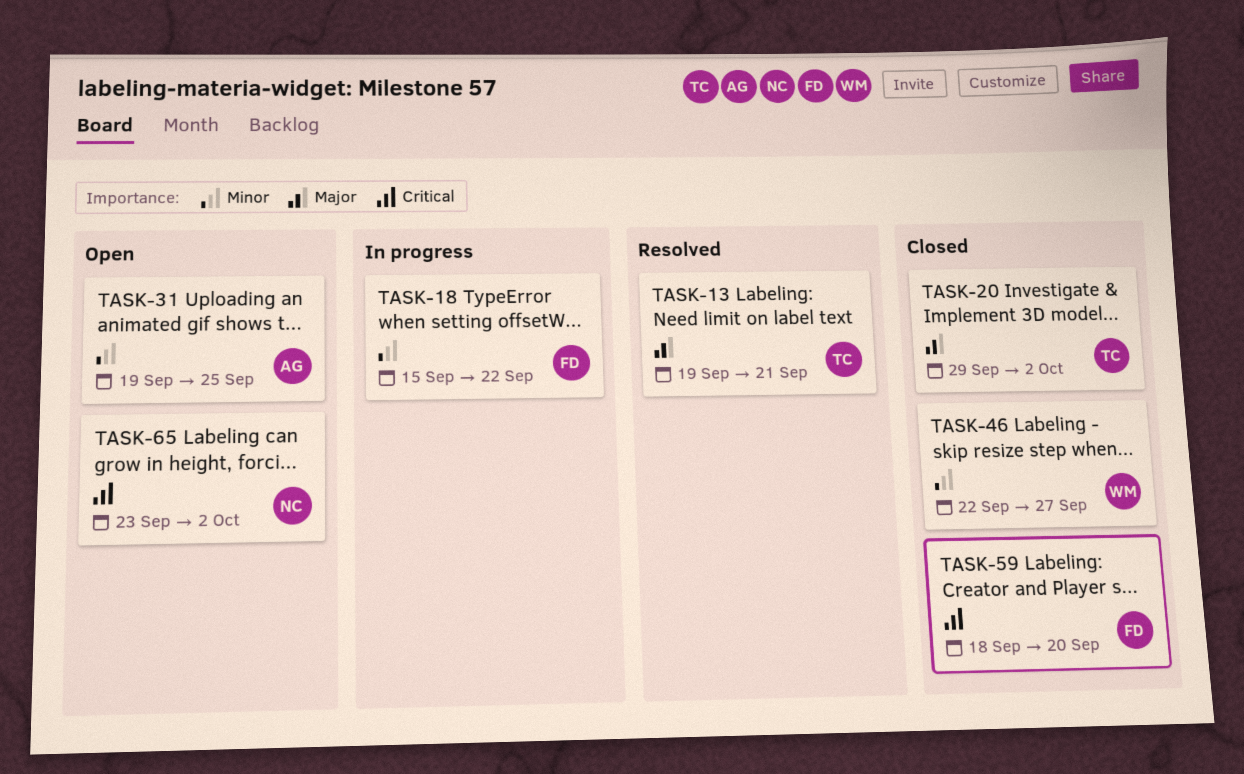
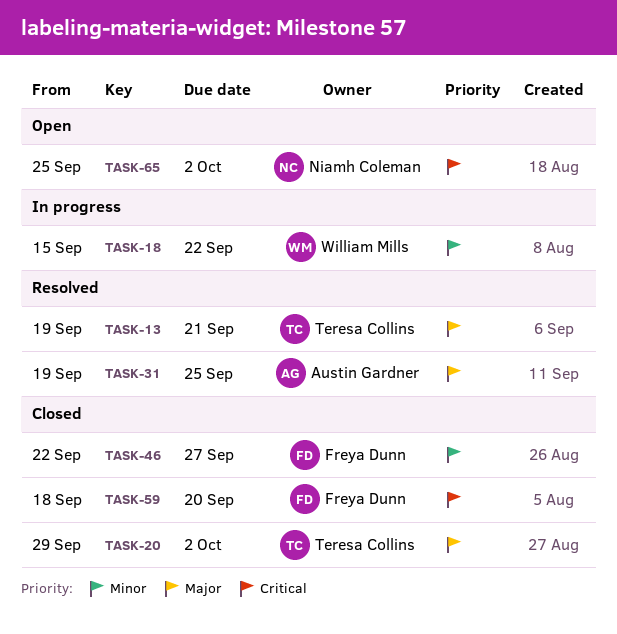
TASK-18, owner: Freya Dunn -> William Mills
TASK-31, status: Open -> Resolved
TASK-31, priority: Minor -> Major
TASK-46, owner: William Mills -> Freya Dunn
TASK-65, start: Sep 23 -> Sep 25

